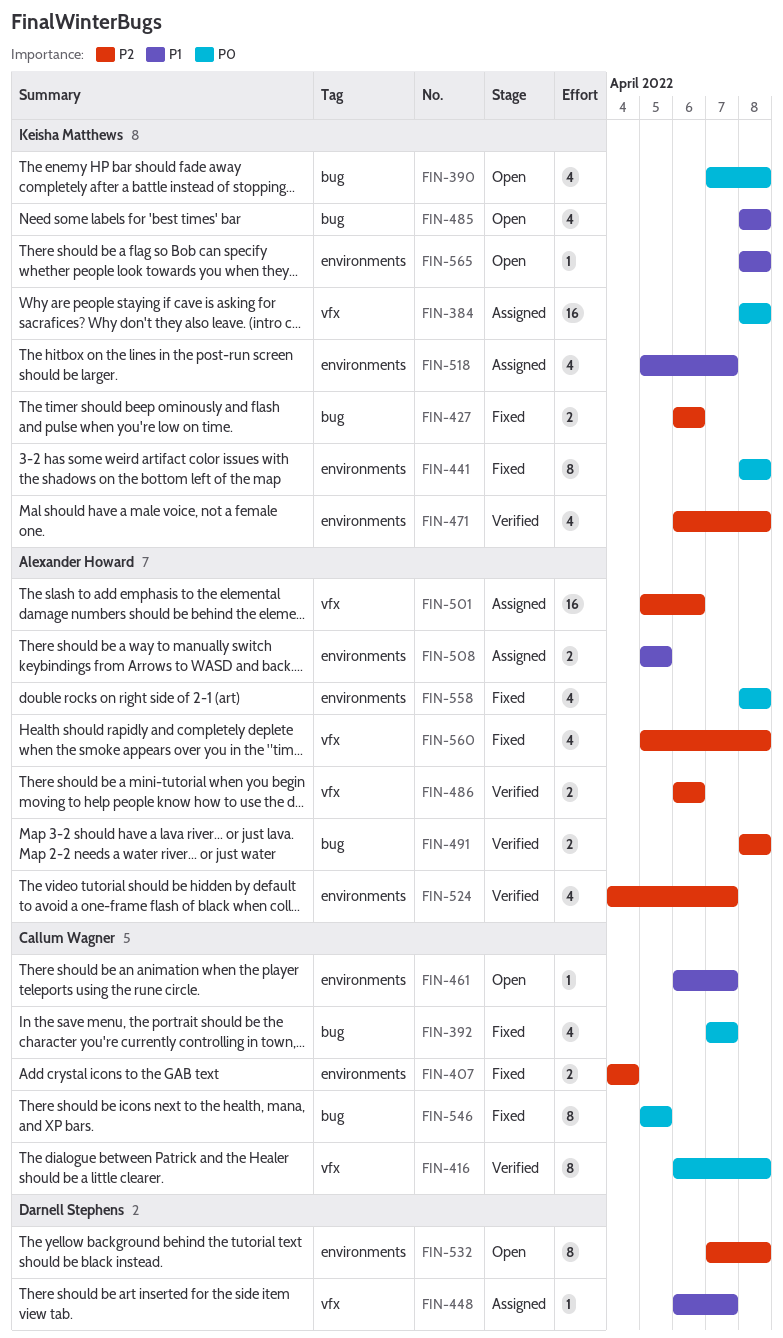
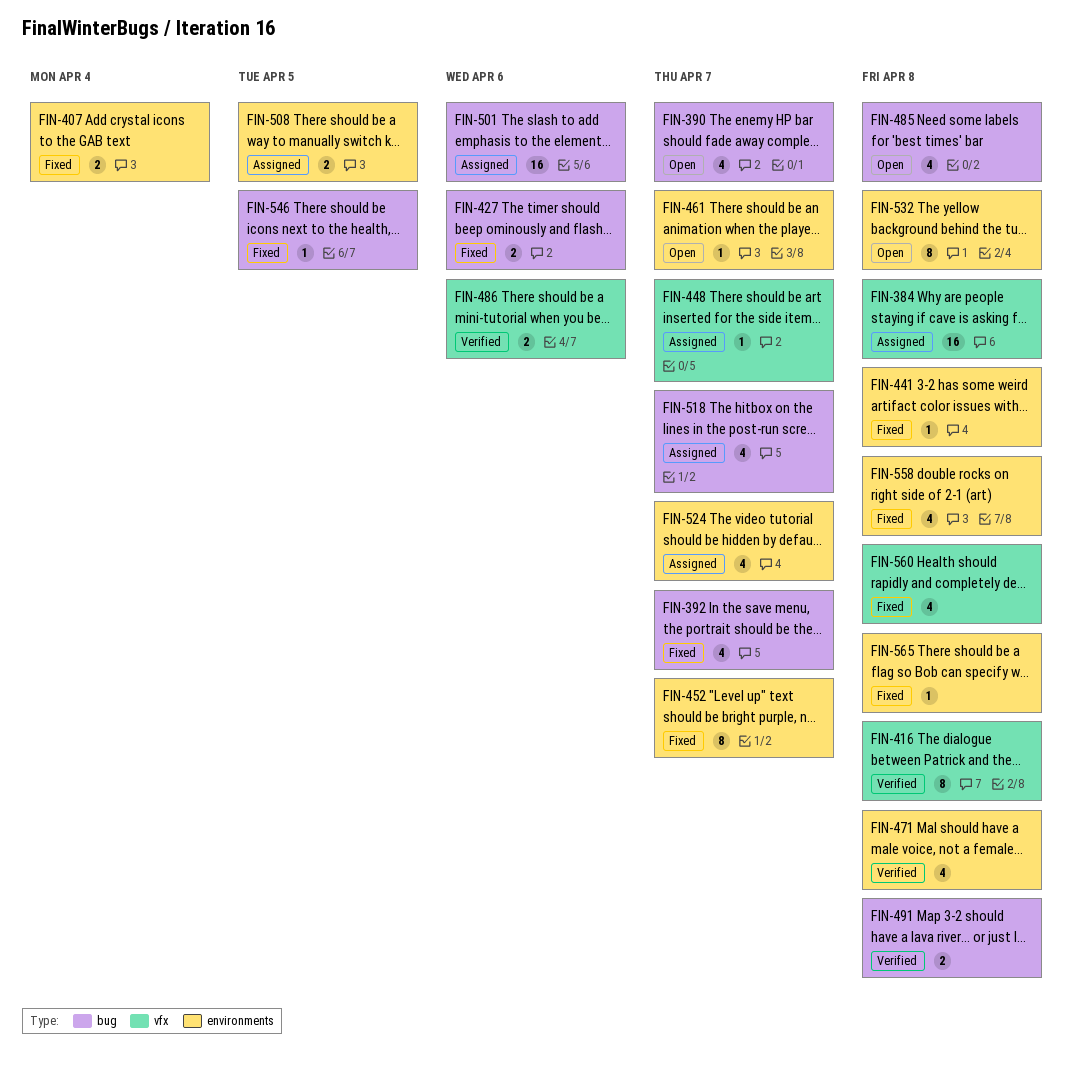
FIN-390, due: Apr 8 -> Apr 7
FIN-441, estimate: 8 -> 1
FIN-452: none -> present
FIN-501, label: vfx -> bug
FIN-518, label: environments -> bug
FIN-524, status: Verified -> Assigned
FIN-546, estimate: 8 -> 1
FIN-565, status: Open -> Fixed

